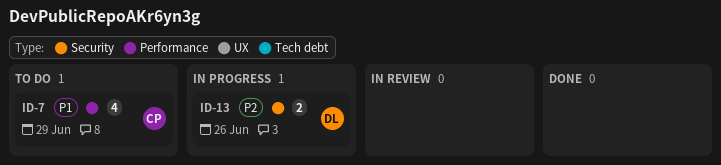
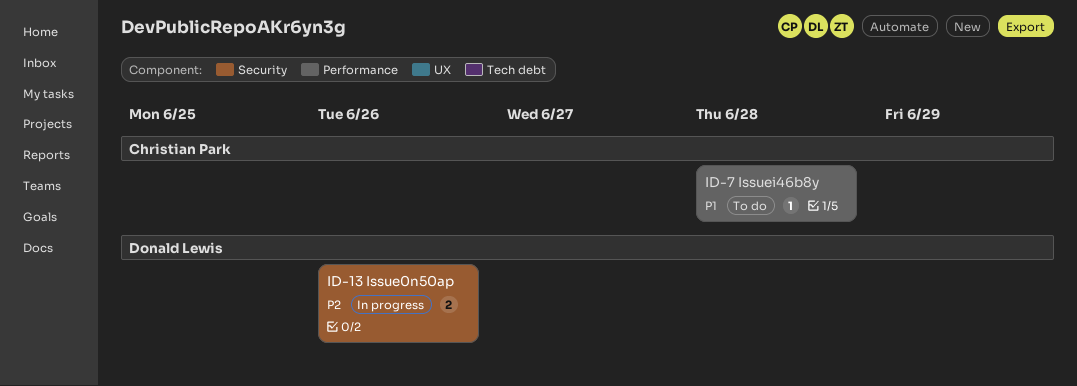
ID-7, estimate: 4 -> 1
ID-7, due: Jun 29 -> Jun 28

